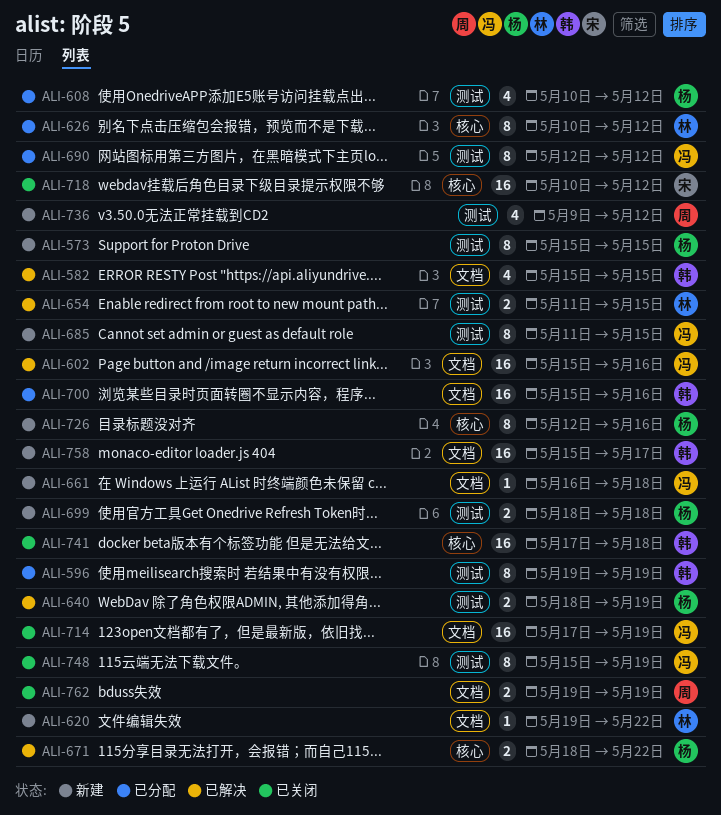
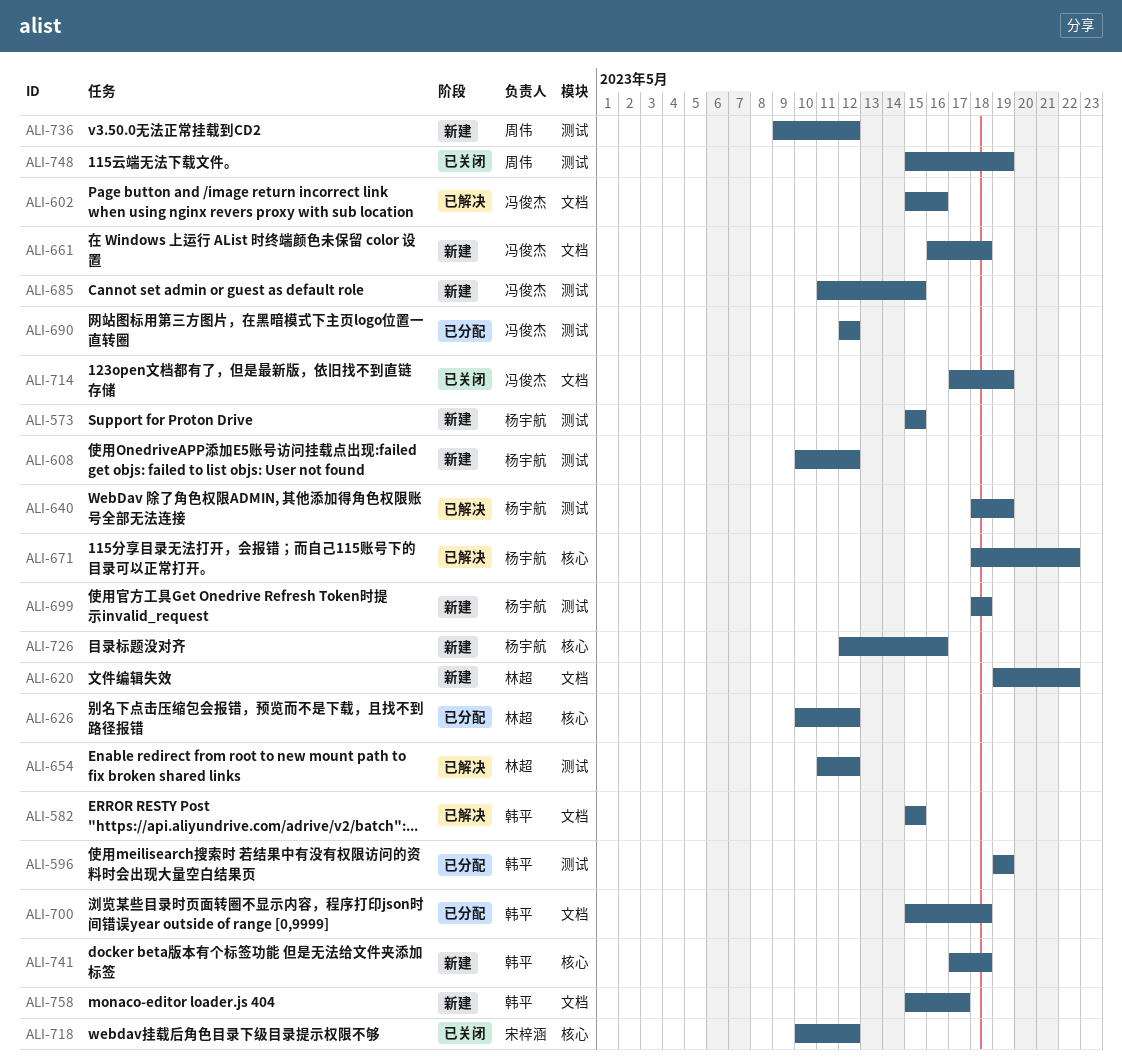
ALI-608, status: 已分配 -> 新建
ALI-654, due: May 15 -> May 12
ALI-700, due: May 16 -> May 18
ALI-741, status: 已关闭 -> 新建
ALI-748, owner: 冯俊杰 -> 周伟
ALI-762: present -> none

